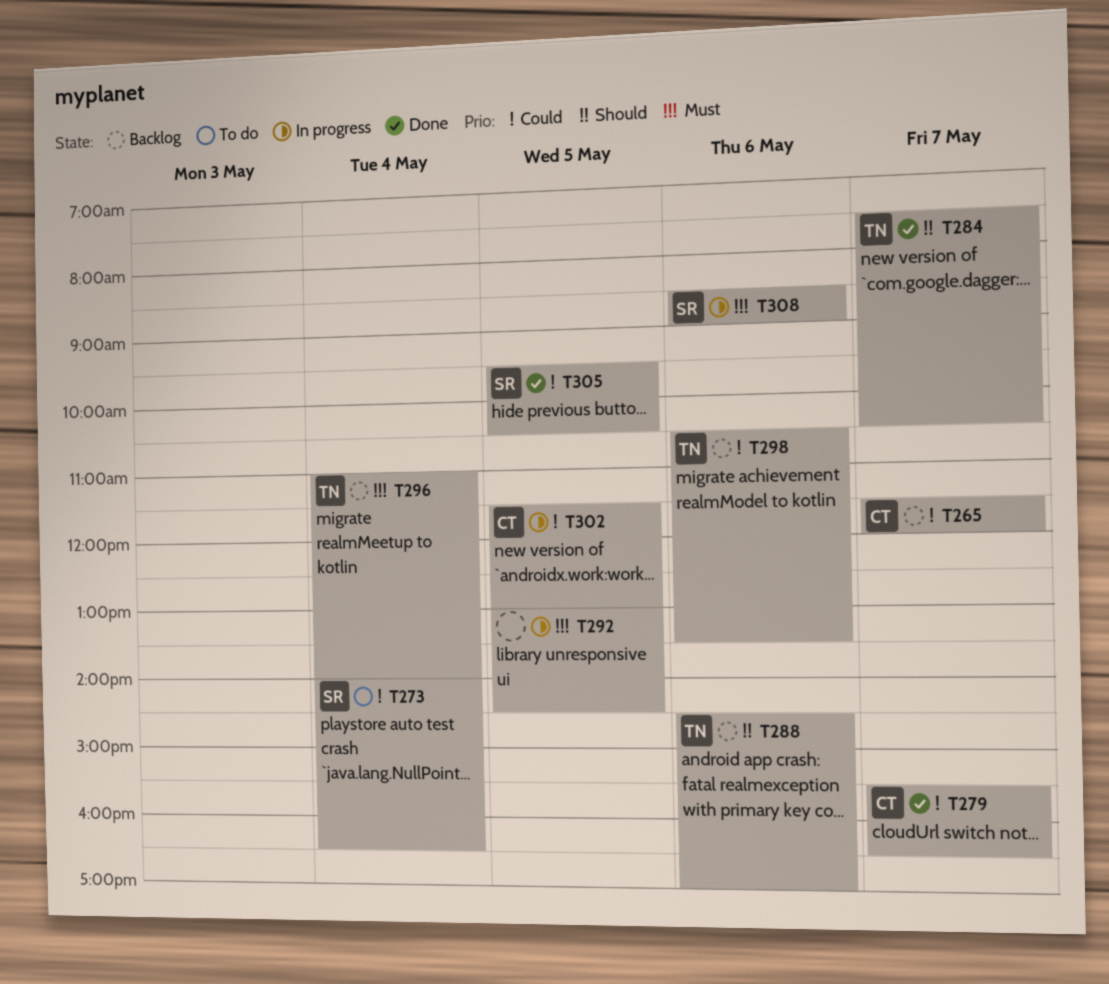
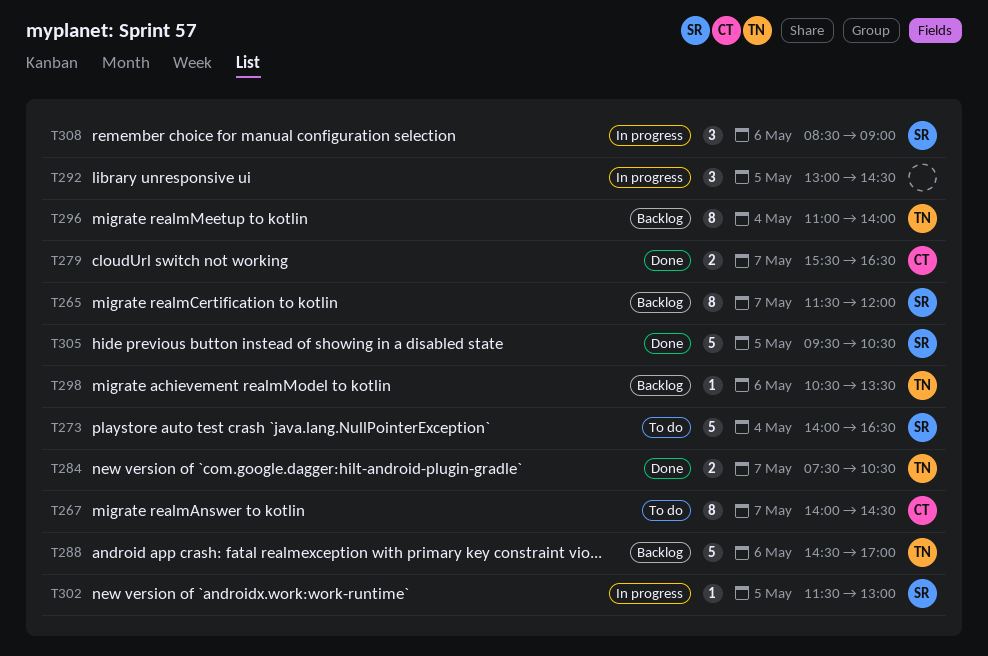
T265, owner: CT -> SR
T267: none -> present
T302, owner: CT -> SR

